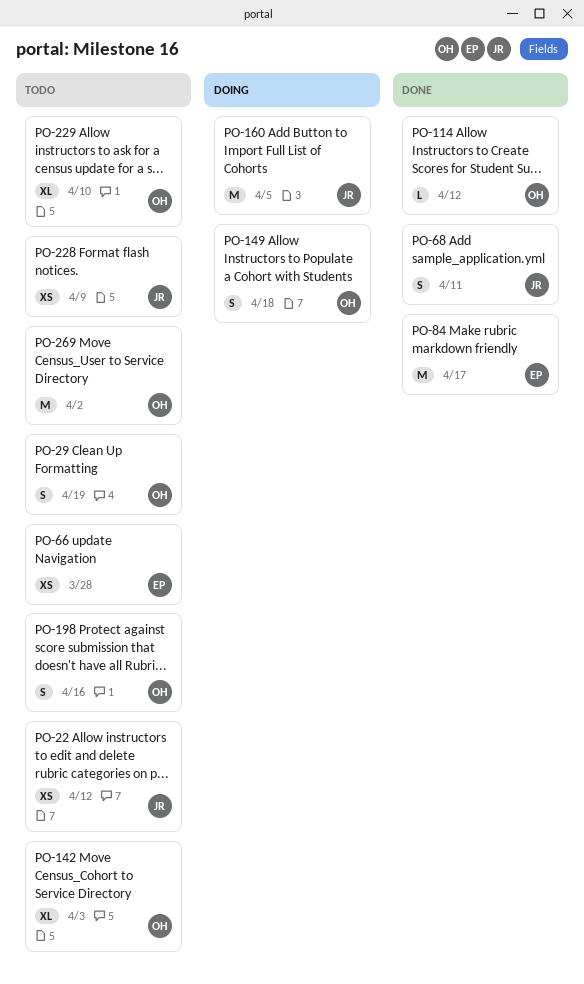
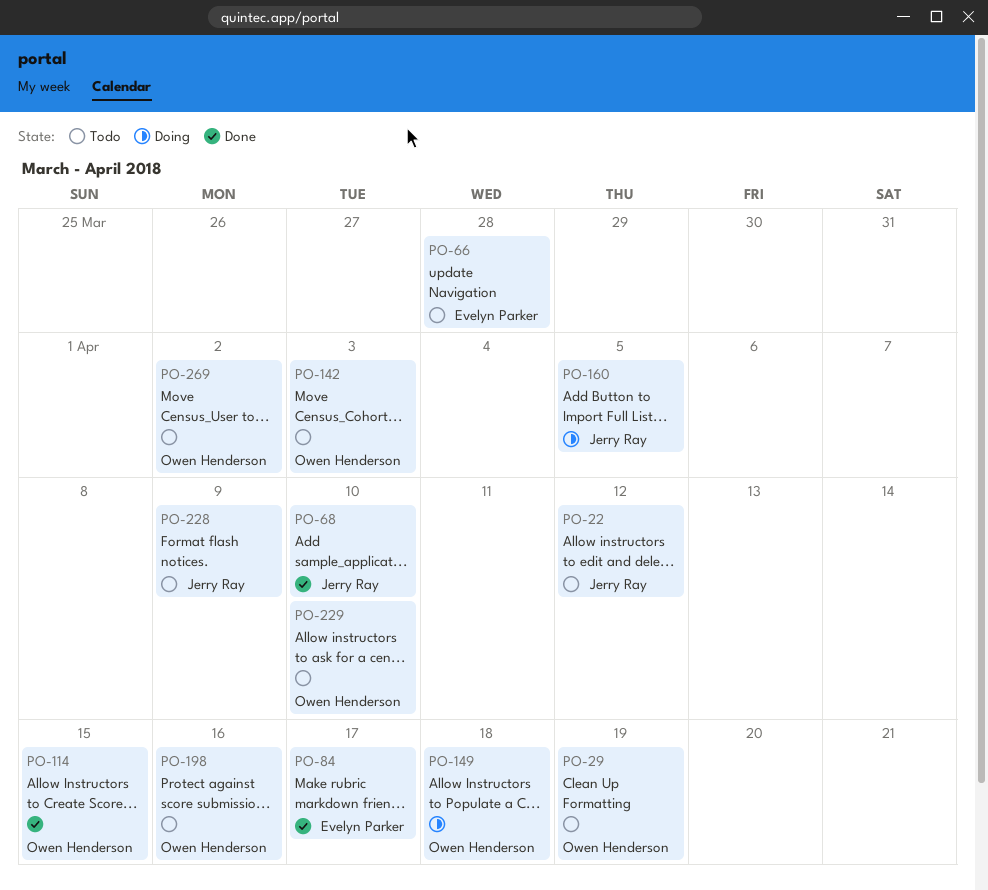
PO-68, due: Apr 11 -> Apr 10
PO-114, due: Apr 12 -> Apr 15

